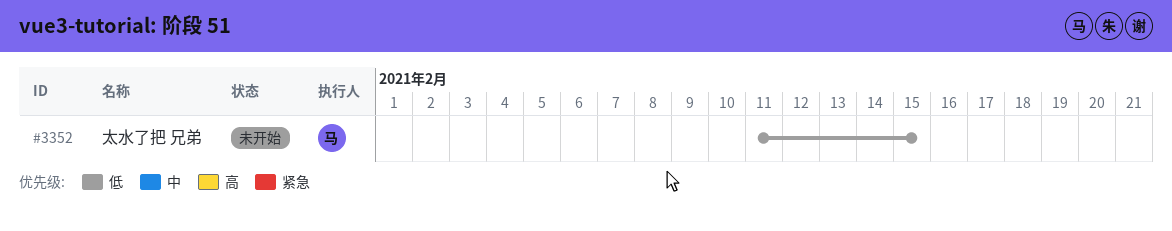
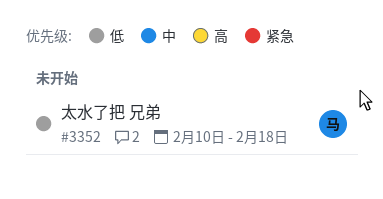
#3352, start: Feb 11 -> Feb 10
#3352, due: Feb 15 -> Feb 18

